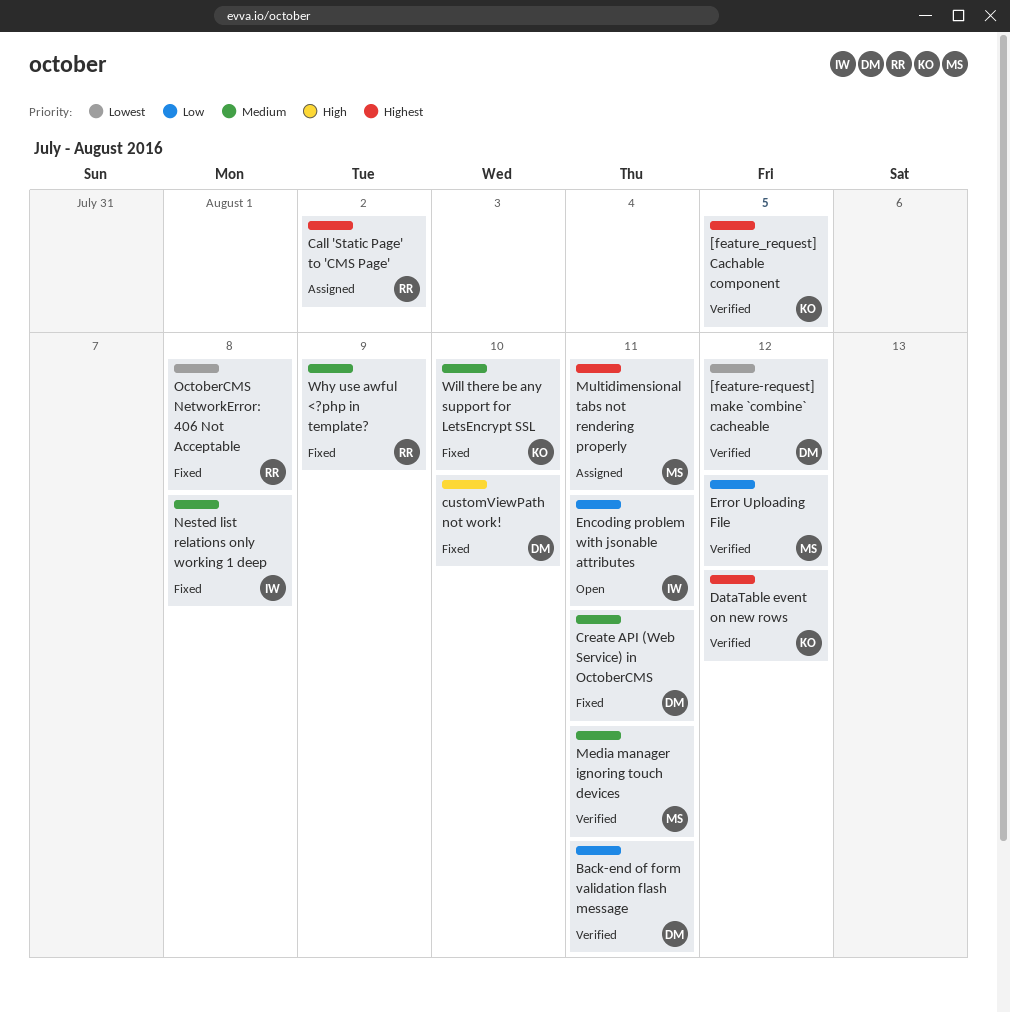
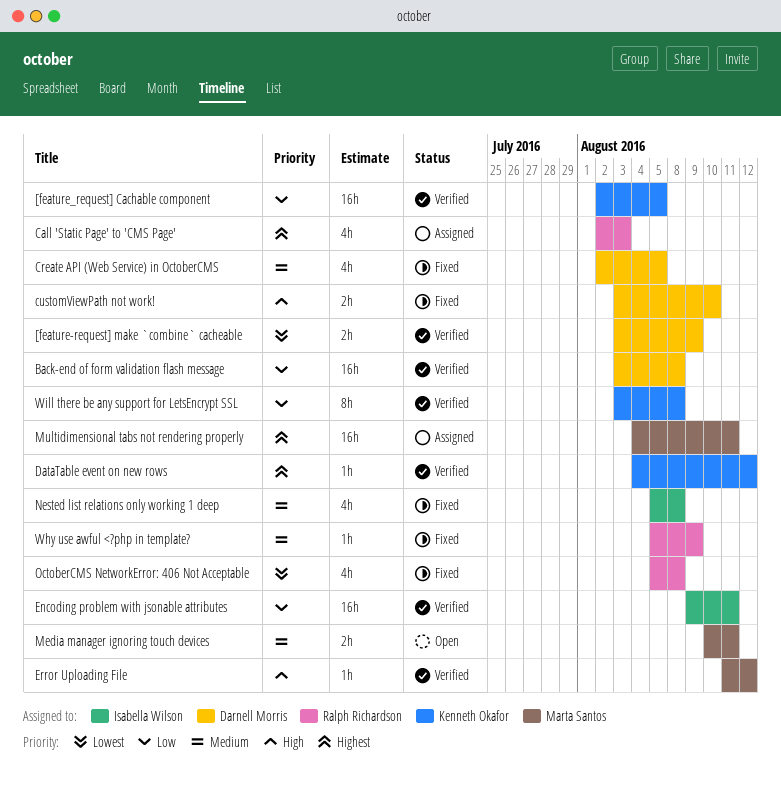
[feature-request] make `combine` cacheable, due: Aug 12 -> Aug 9
[feature_request] Cachable component, priority: Highest -> Low
Back-end of form validation flash message, due: Aug 11 -> Aug 8
Call 'Static Page' to 'CMS Page', due: Aug 2 -> Aug 3
Create API (Web Service) in OctoberCMS, due: Aug 11 -> Aug 5
Encoding problem with jsonable attributes, status: Open -> Verified
Error Uploading File, priority: Low -> High
Media manager ignoring touch devices, status: Verified -> Open
Will there be any support for LetsEncrypt SSL, status: Fixed -> Verified
Will there be any support for LetsEncrypt SSL, priority: Medium -> Low
Will there be any support for LetsEncrypt SSL, due: Aug 10 -> Aug 8

